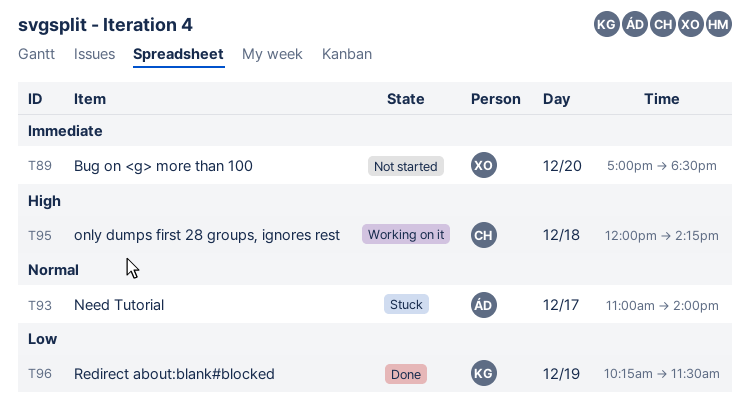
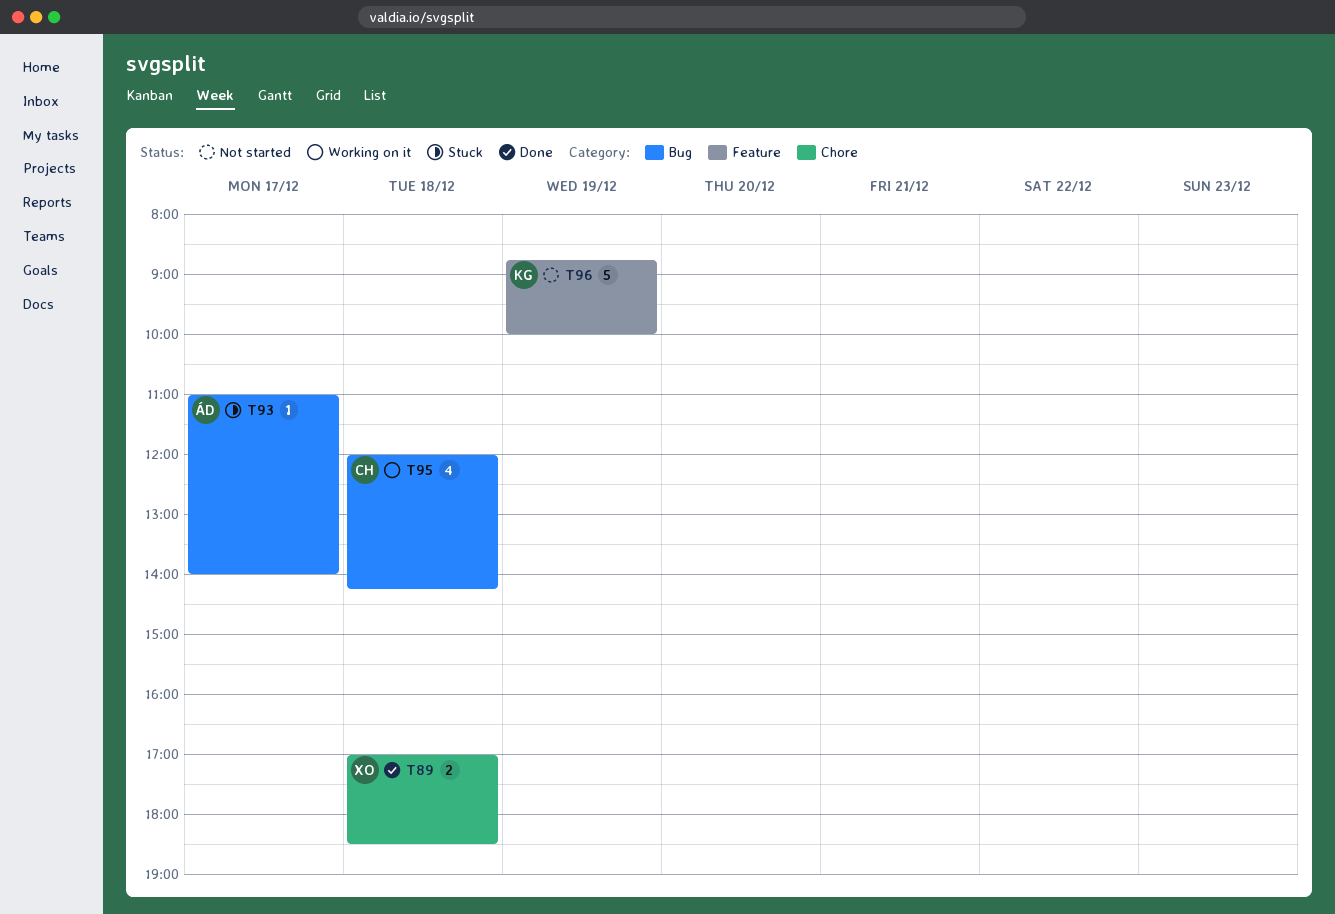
T89, status: Not started -> Done
T89, day: Dec 20 -> Dec 18
T96, status: Done -> Not started
T96, begins: 10:15 -> 08:45
T96, ends: 11:30 -> 10:00

